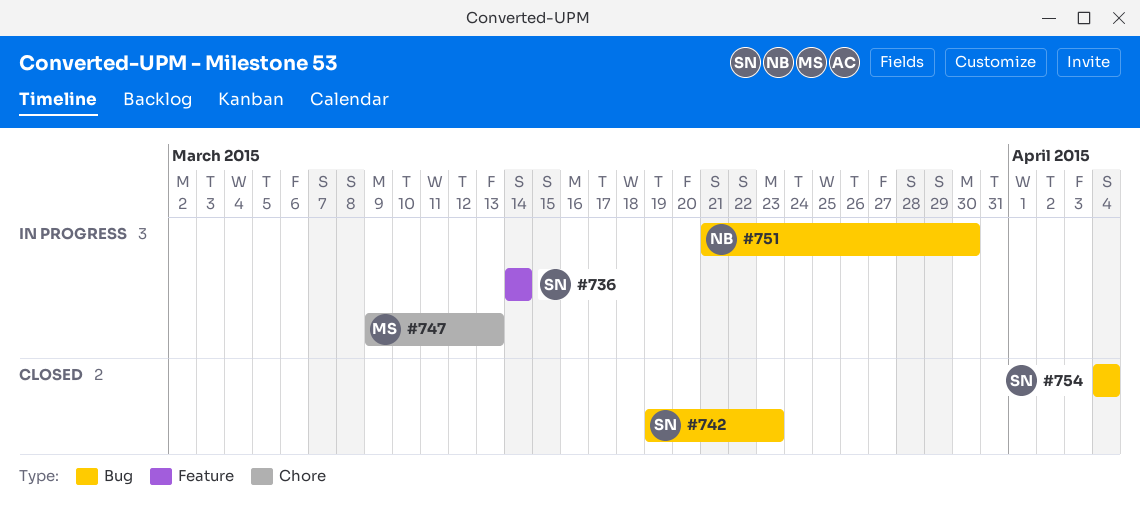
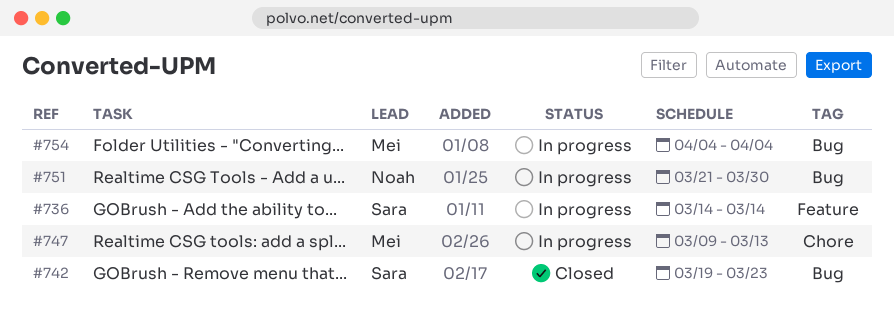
#754, status: Closed -> In progress
#754, owner: Sara -> Mei

